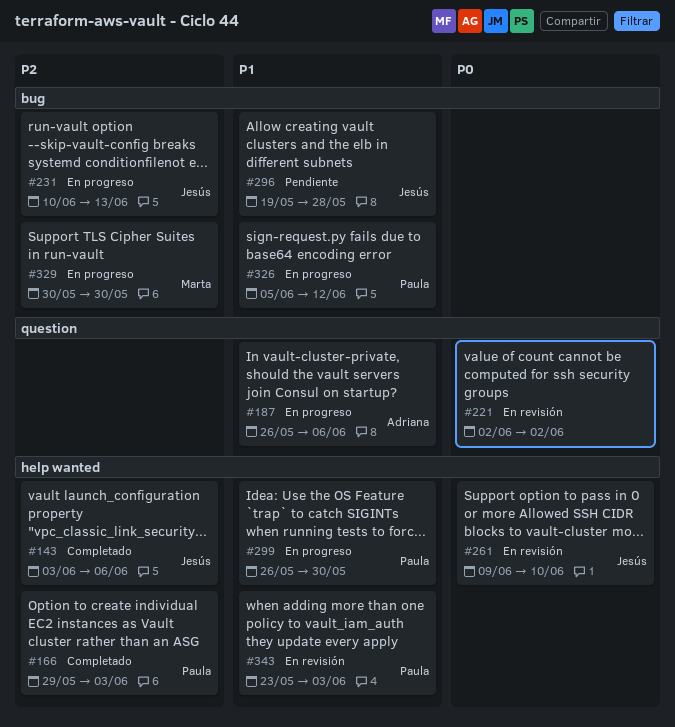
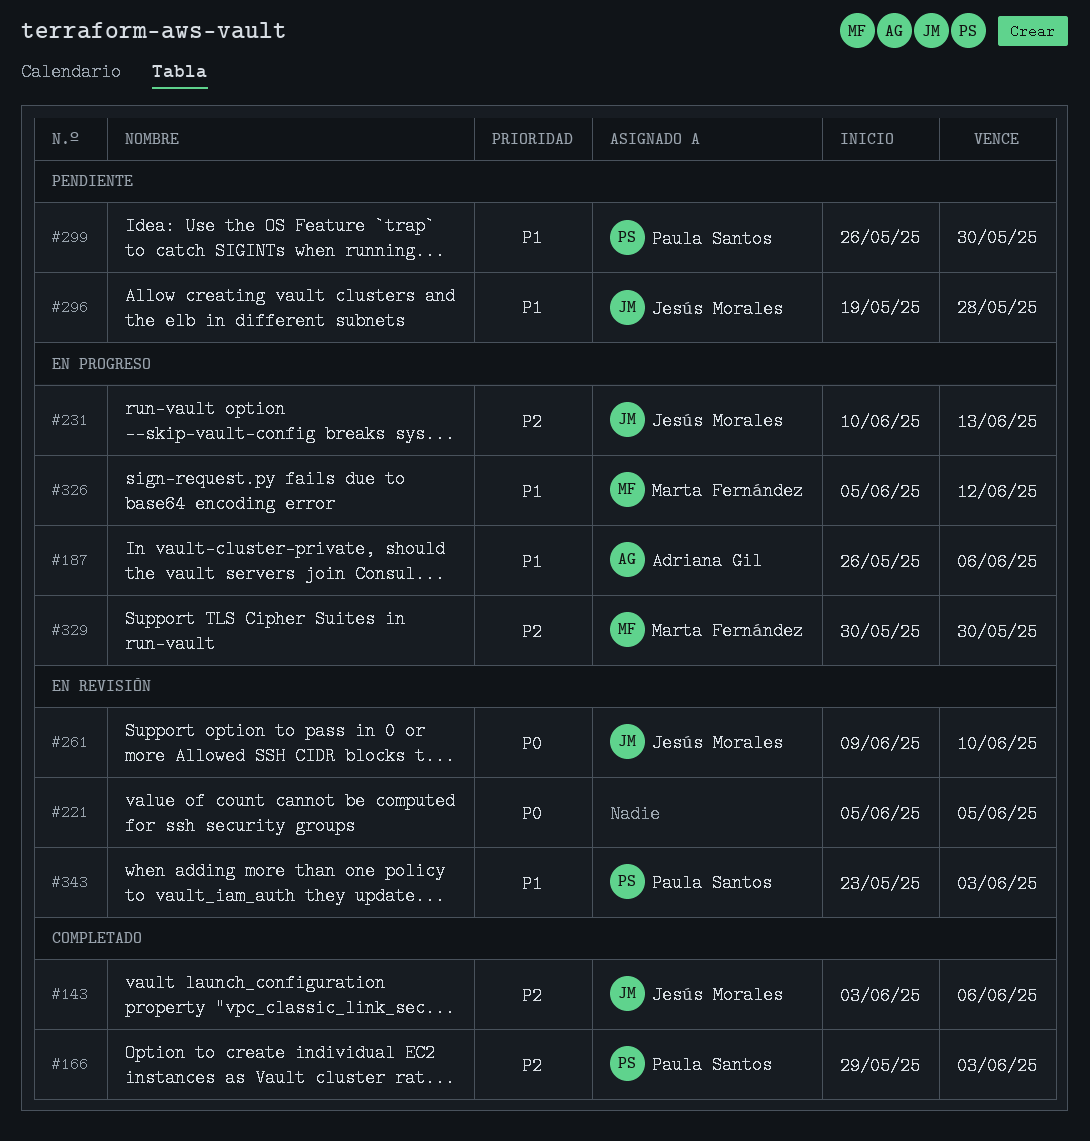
#221, start: Jun 2 -> Jun 5
#221, due: Jun 2 -> Jun 5
#299, status: En progreso -> Pendiente
#326, owner: Paula Santos -> Marta Fernández

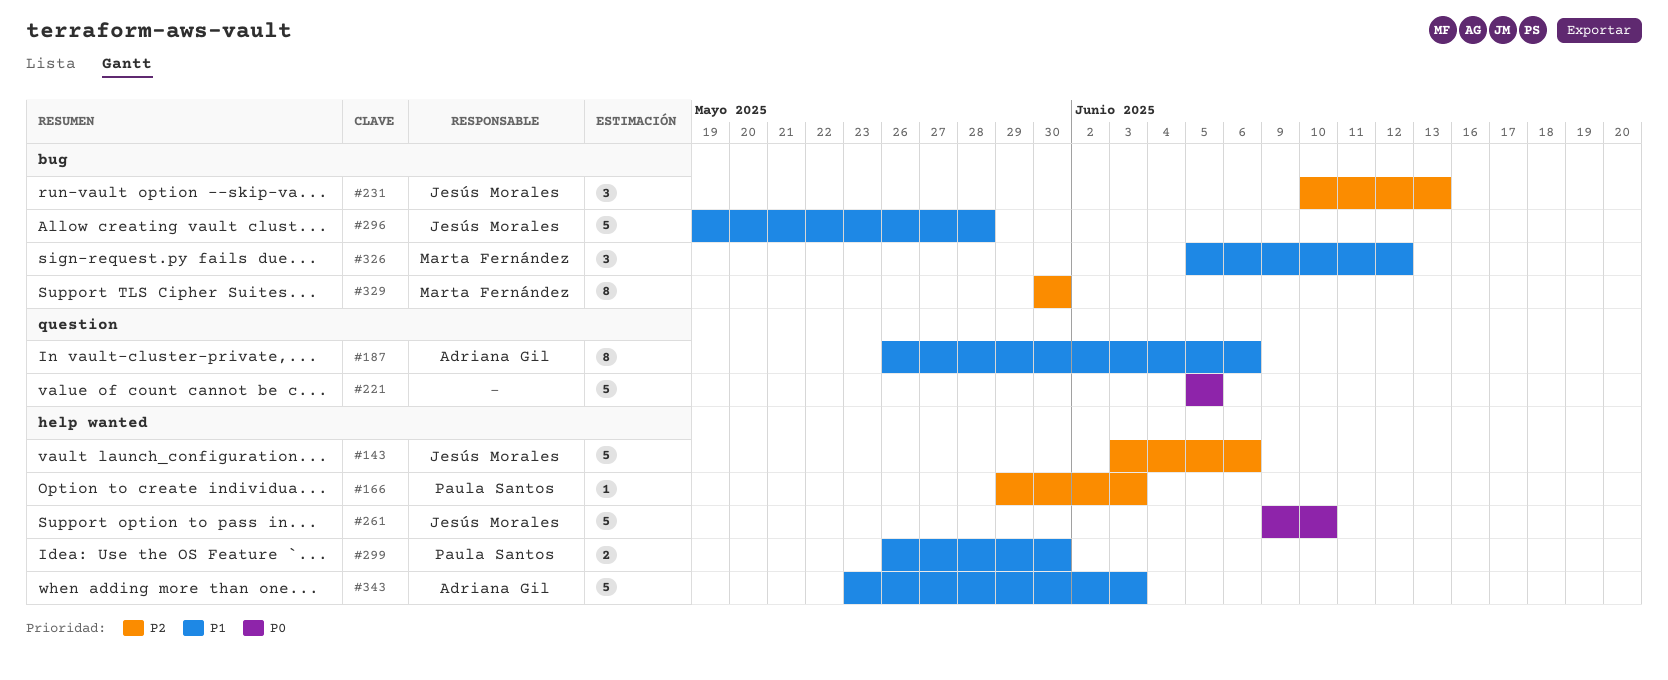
#343, owner: Paula Santos -> Adriana Gil

